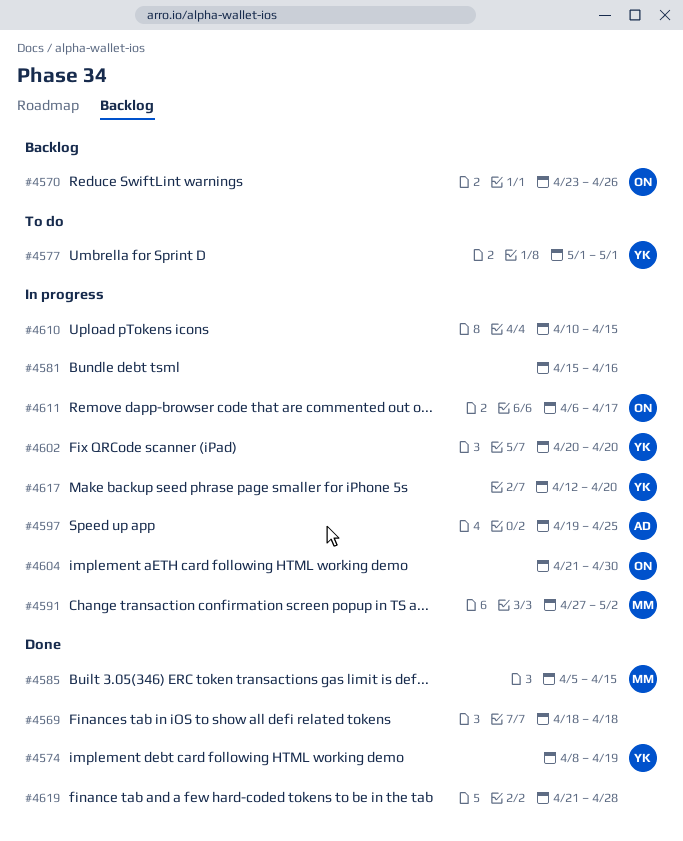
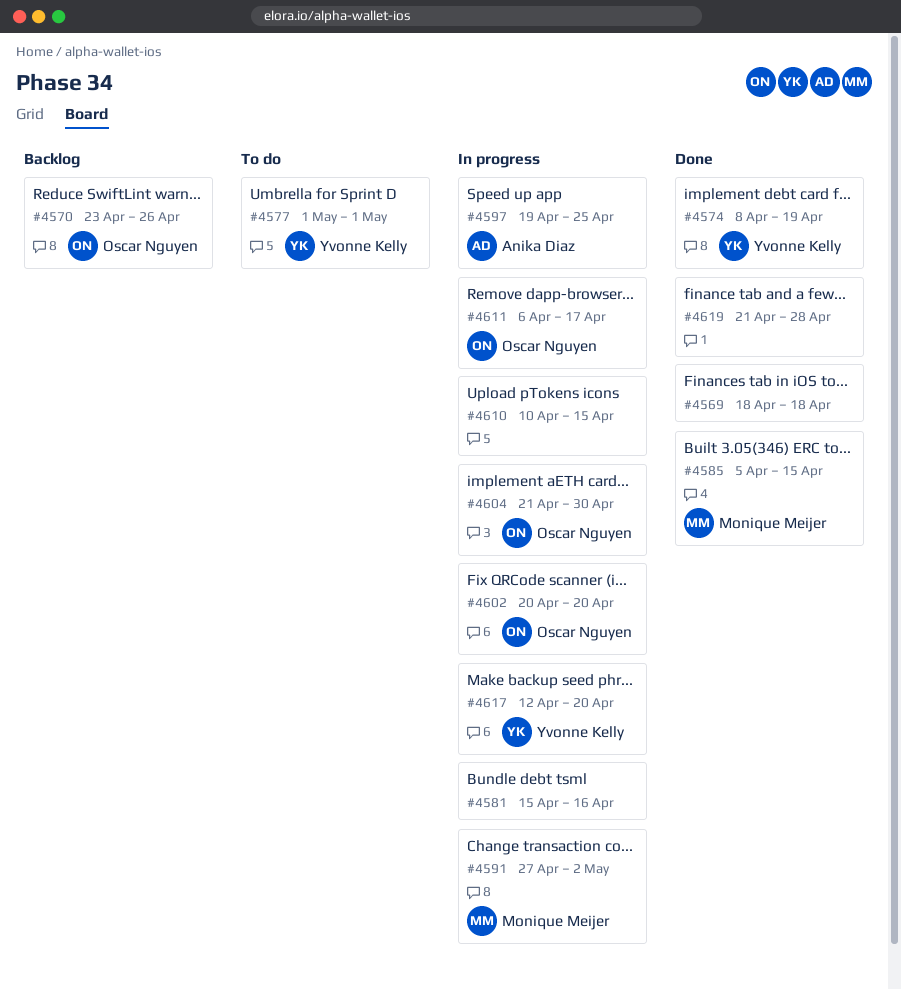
#4602, owner: Yvonne Kelly -> Oscar Nguyen

